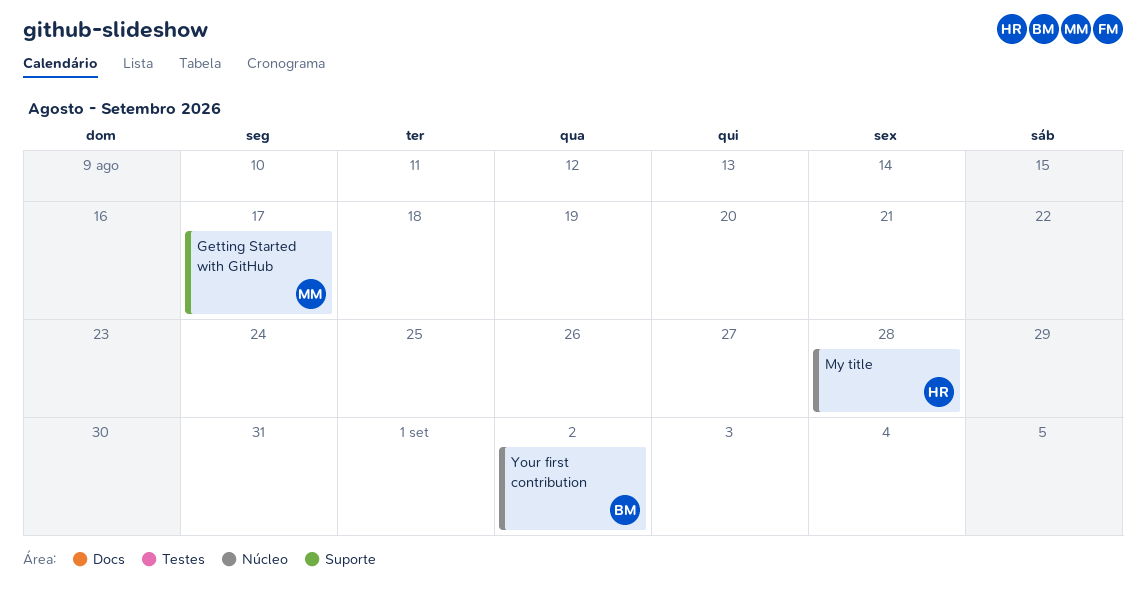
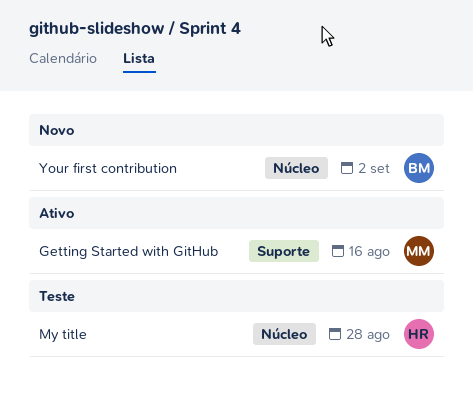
Getting Started with GitHub, due: Aug 17 -> Aug 16

